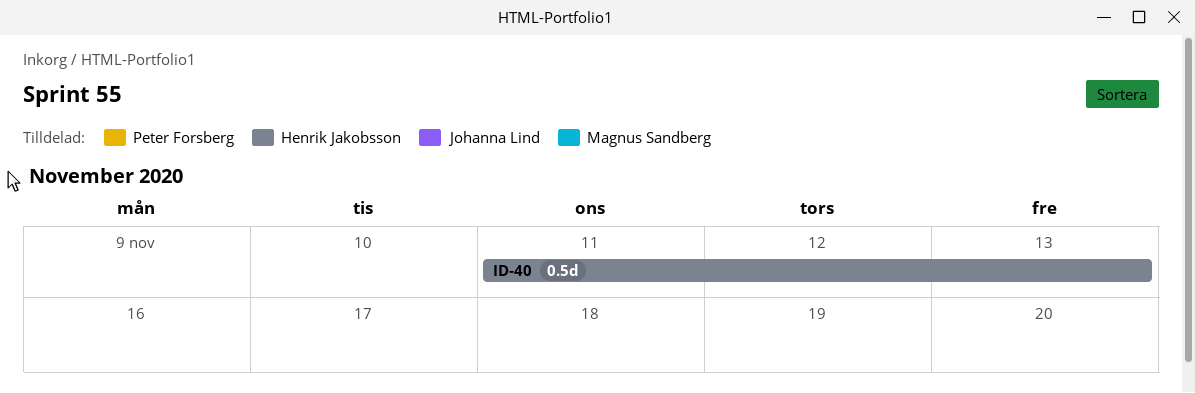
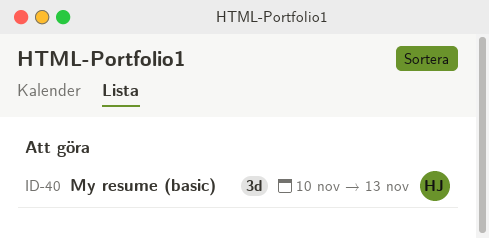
ID-40, estimate: 0.5d -> 3d
ID-40, start: Nov 11 -> Nov 10

